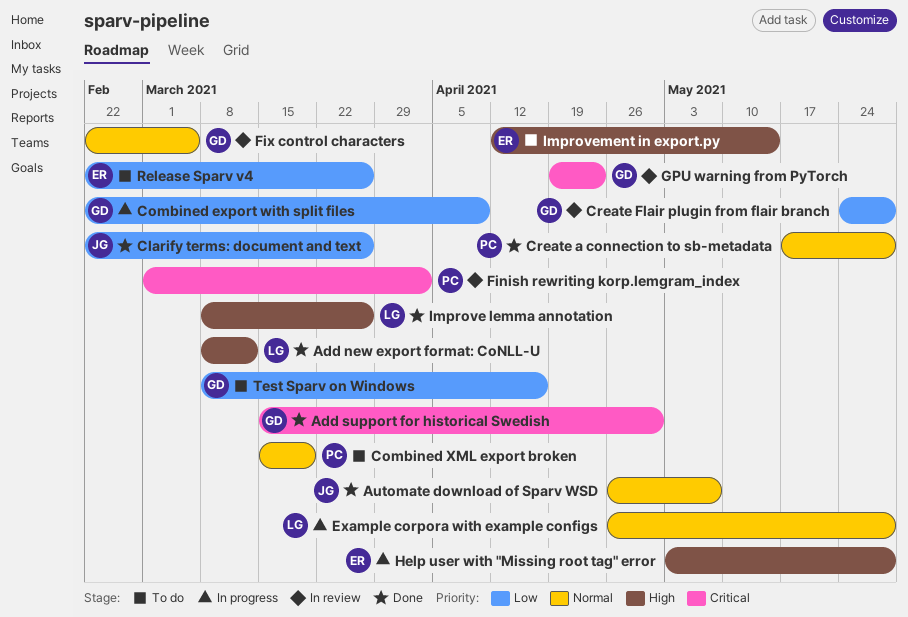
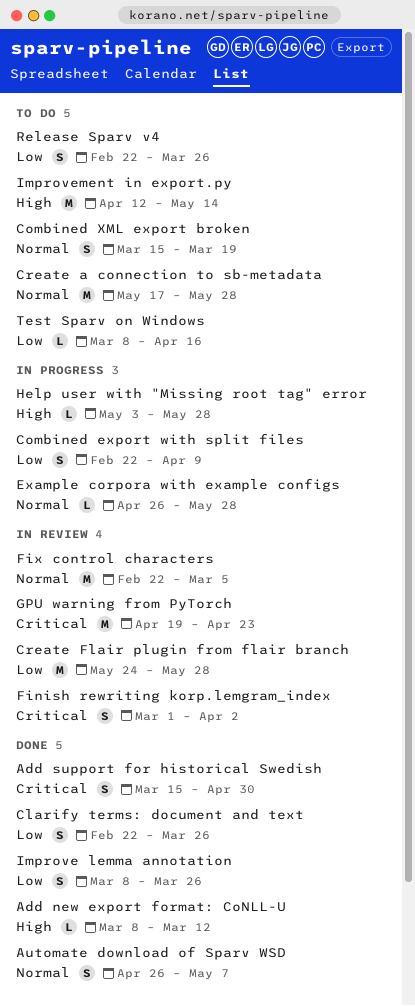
Create a connection to sb-metadata, status: Done -> To do
Improve lemma annotation, priority: High -> Low

